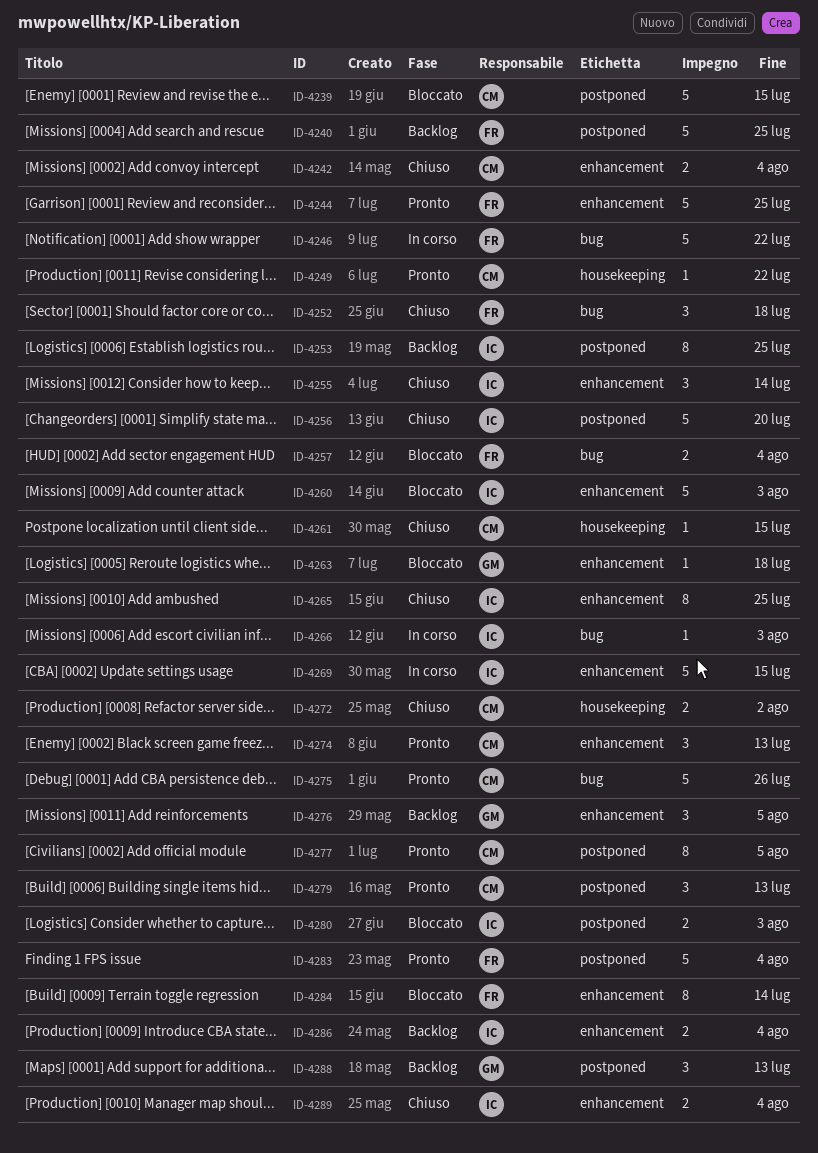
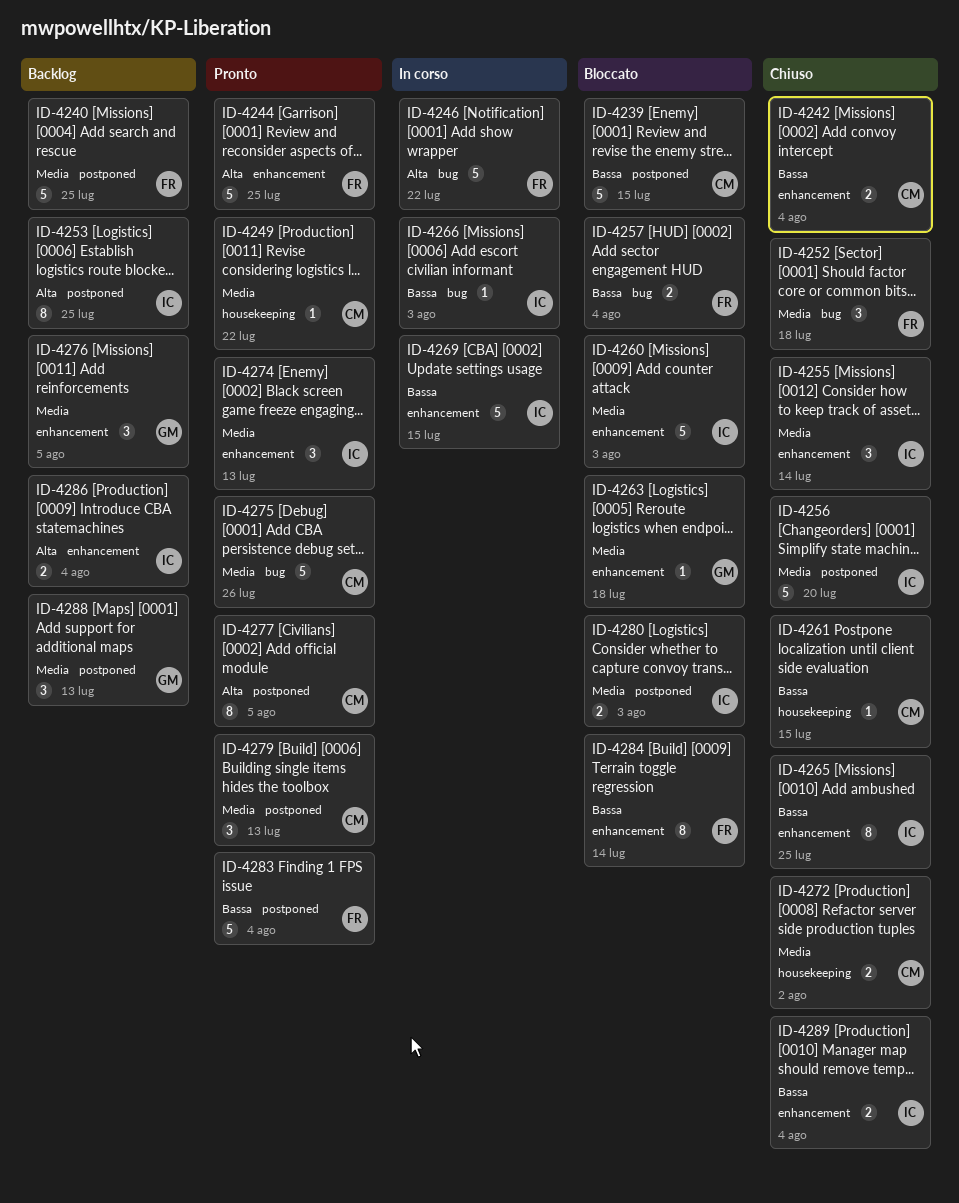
ID-4274, owner: CM -> IC

